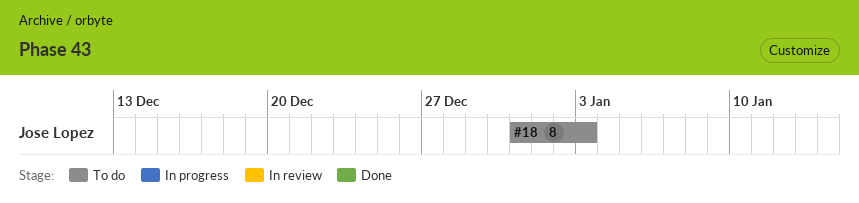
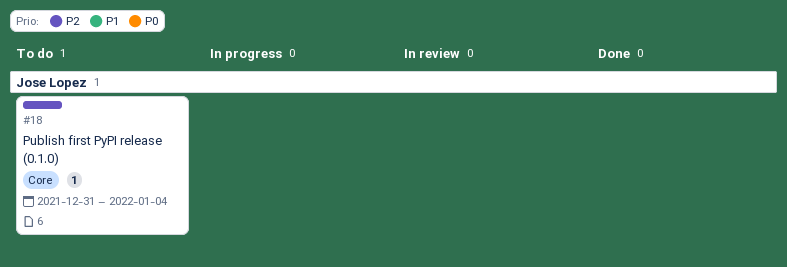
#18, estimate: 8 -> 1
#18, due: Jan 3 -> Jan 4

